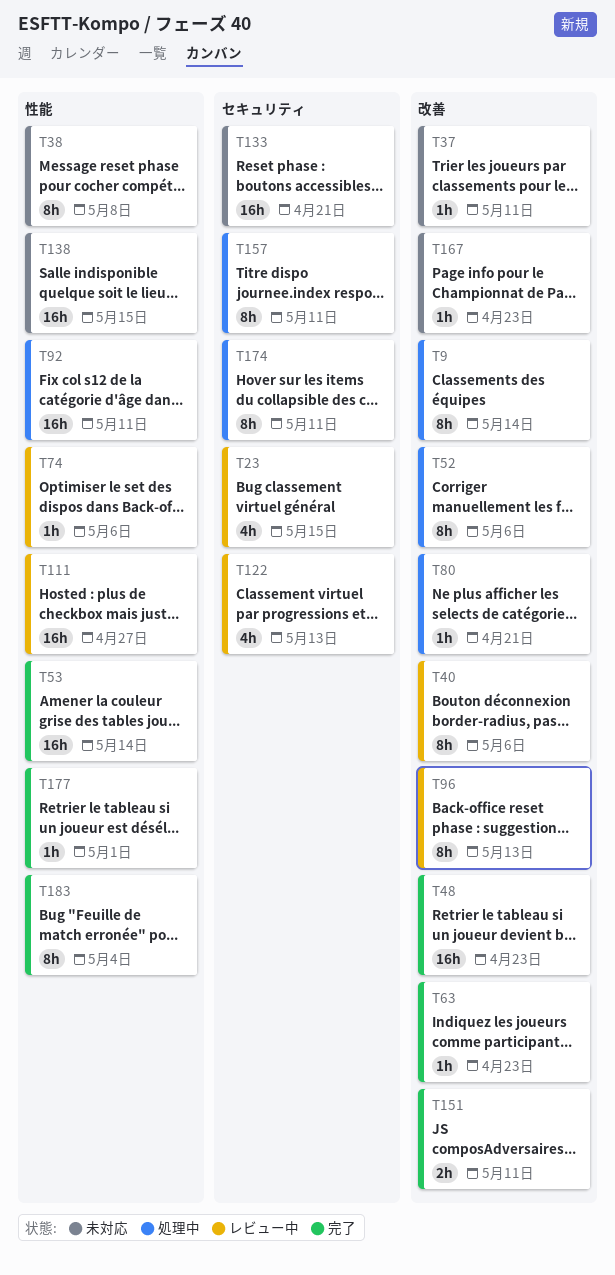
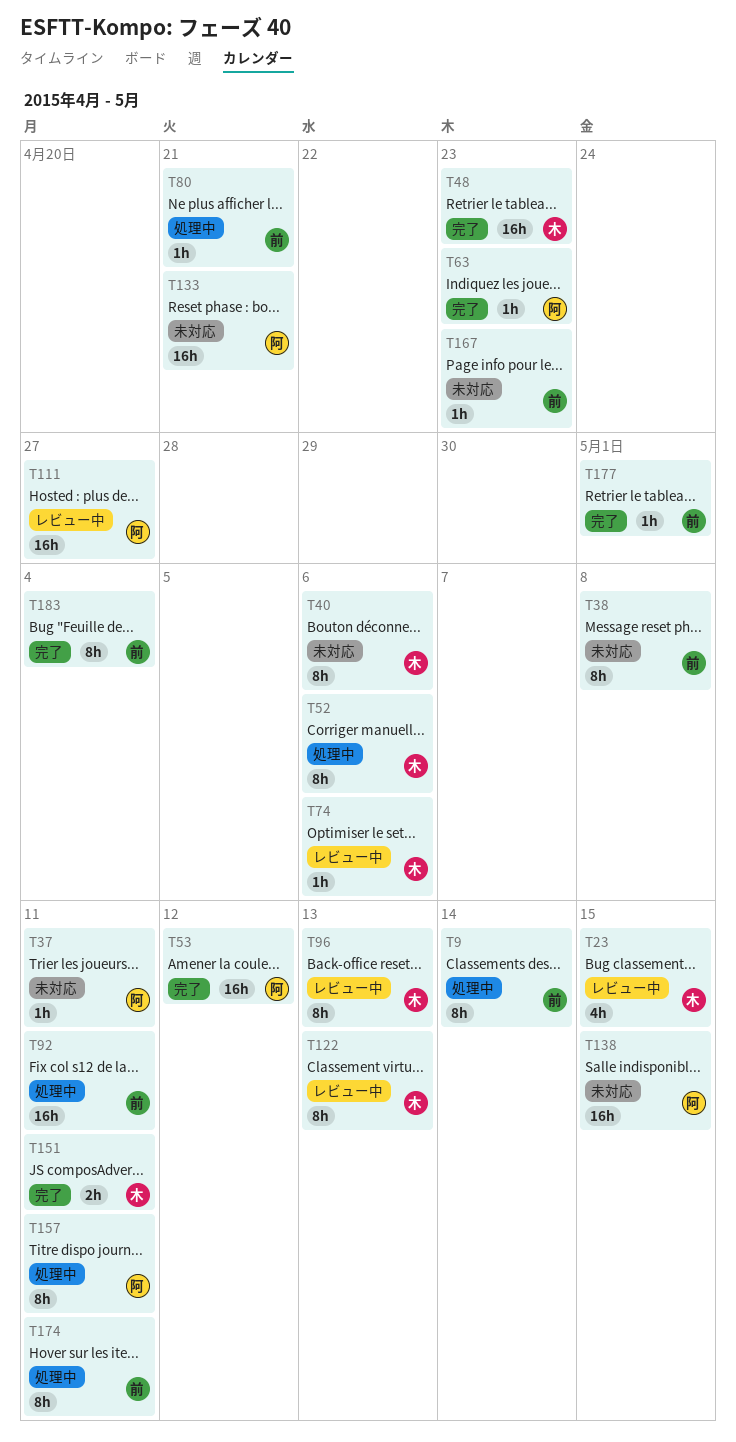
T40, status: レビュー中 -> 未対応
T53, due: May 14 -> May 12
T122, estimate: 4h -> 8h

